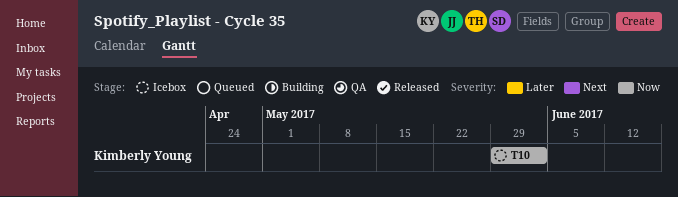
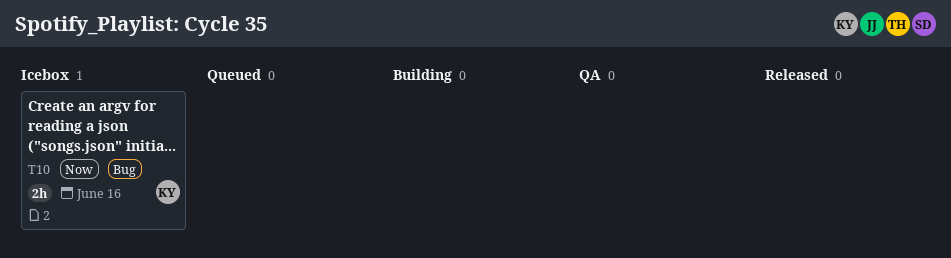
T10, due: Jun 2 -> Jun 16

